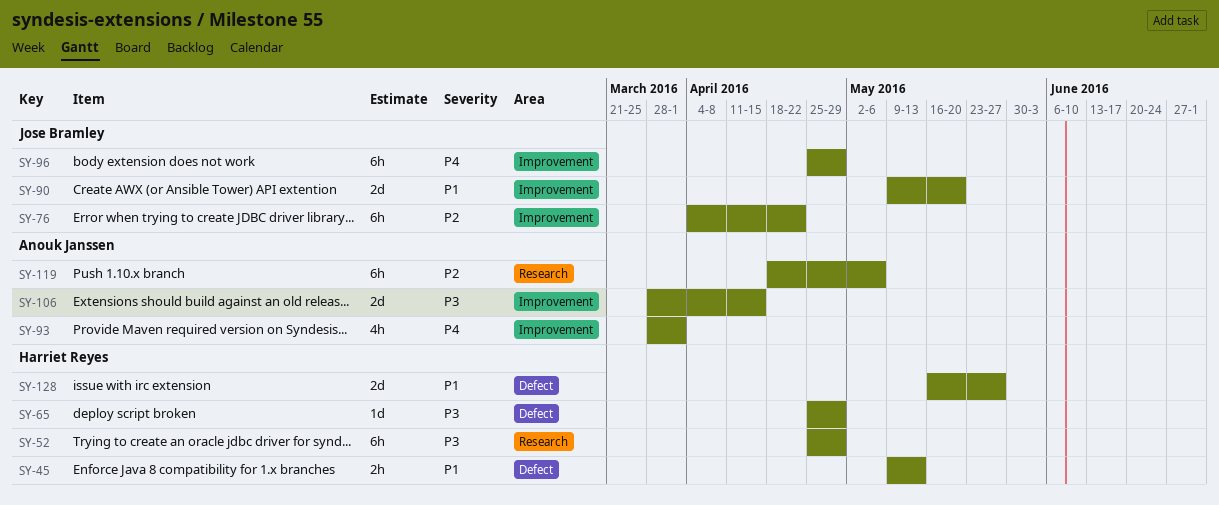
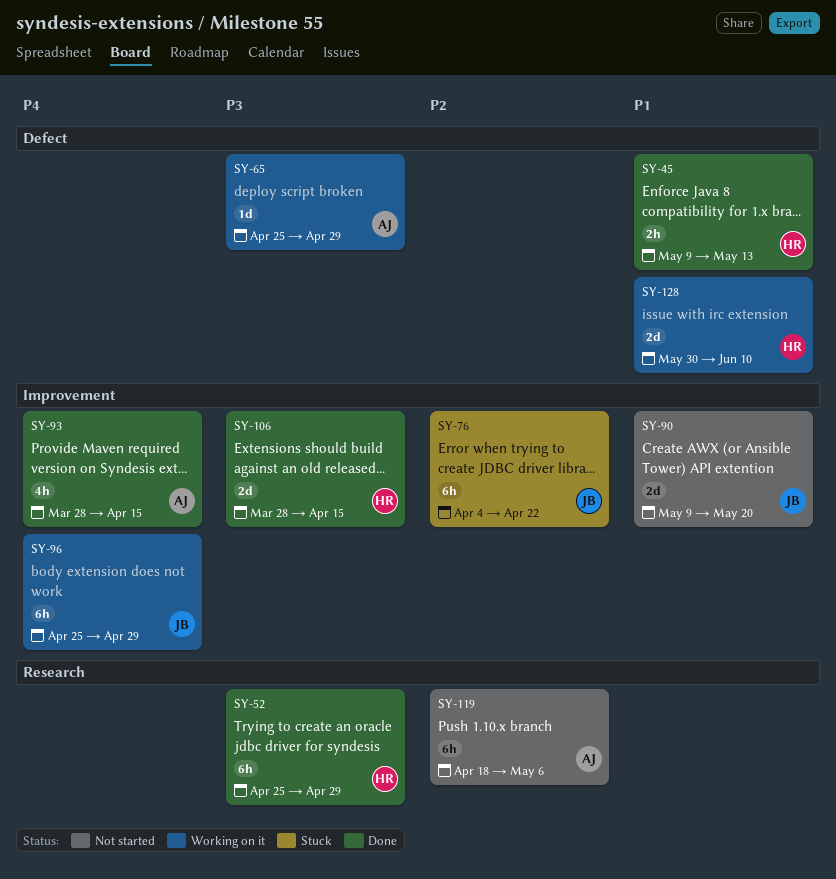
SY-65, owner: Harriet Reyes -> Anouk Janssen
SY-93, due: Apr 1 -> Apr 15
SY-106, owner: Anouk Janssen -> Harriet Reyes
SY-128, start: May 16 -> May 30
SY-128, due: May 27 -> Jun 10

